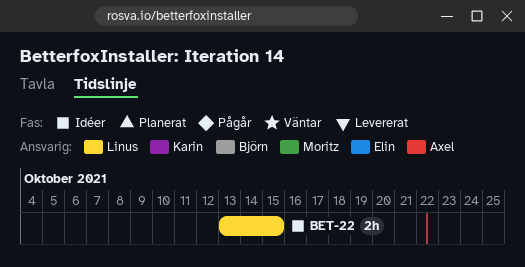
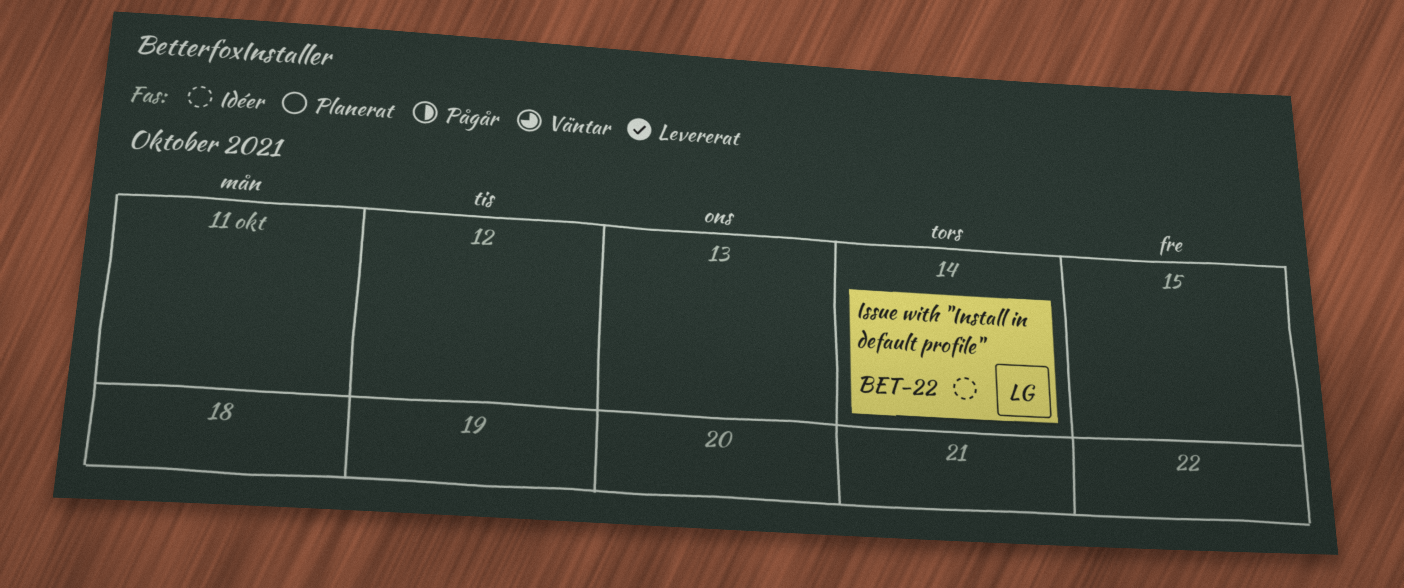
BET-22, due: Oct 15 -> Oct 14

